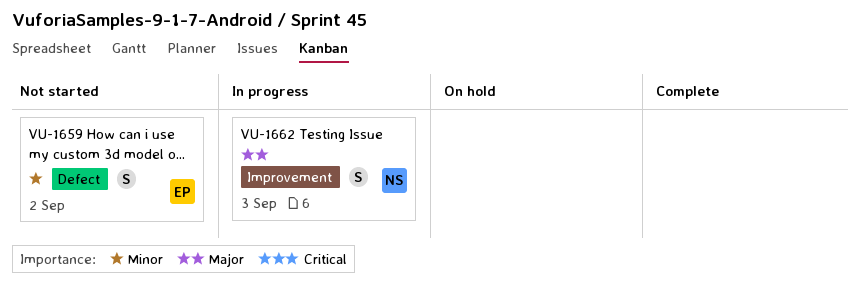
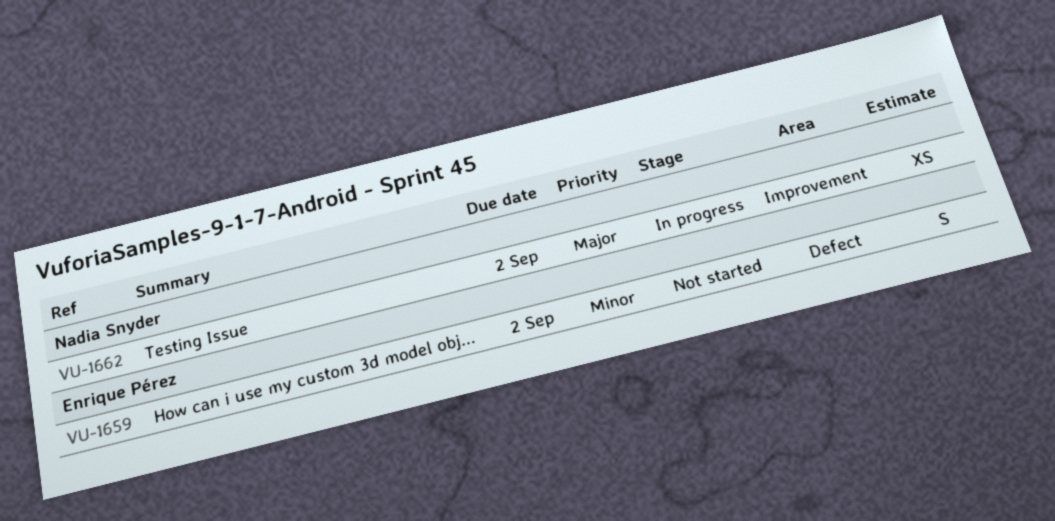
VU-1662, estimate: S -> XS
VU-1662, due: Sep 3 -> Sep 2

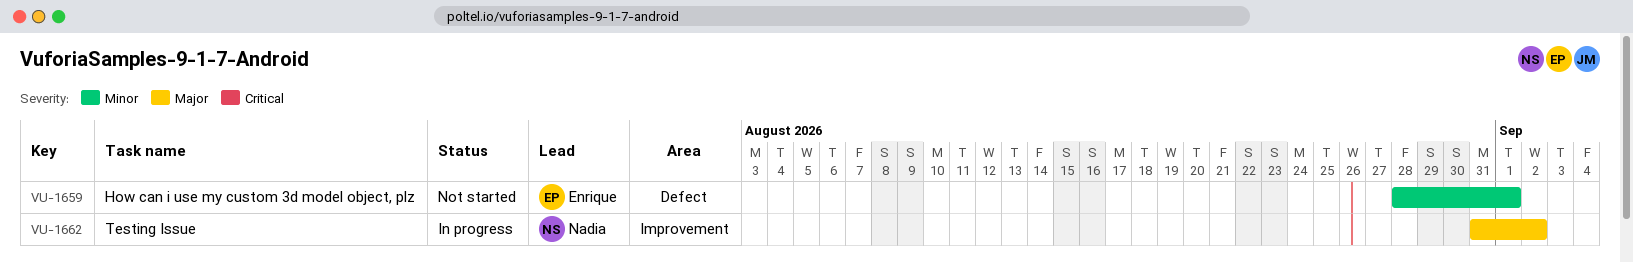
VU-1659, due: Sep 2 -> Sep 1

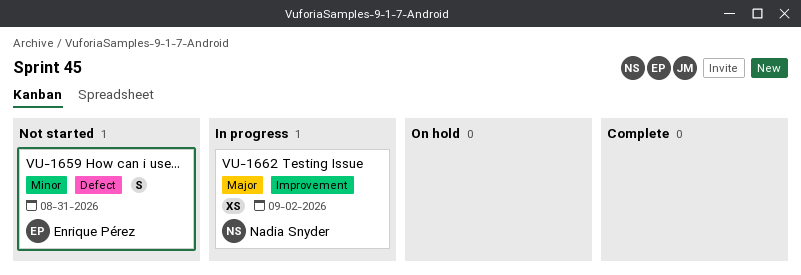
VU-1659, due: Sep 1 -> Aug 31

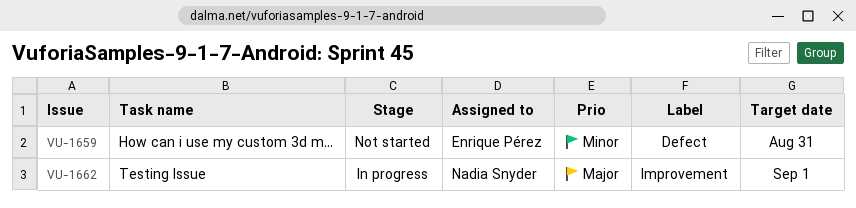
VU-1662, due: Sep 2 -> Sep 1

